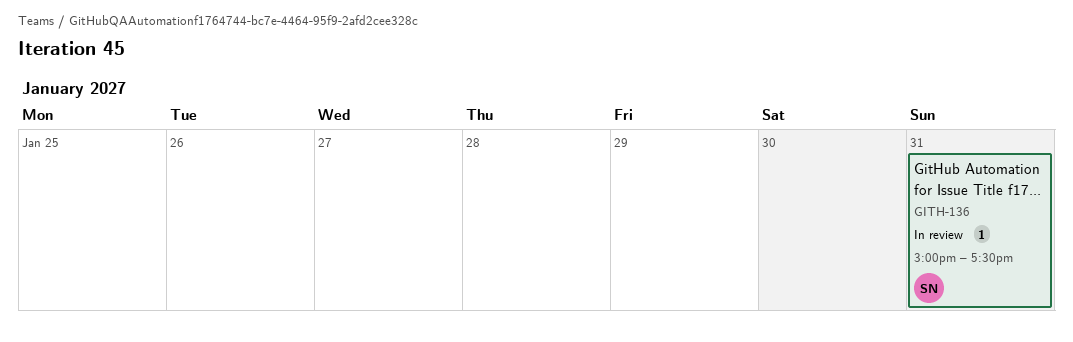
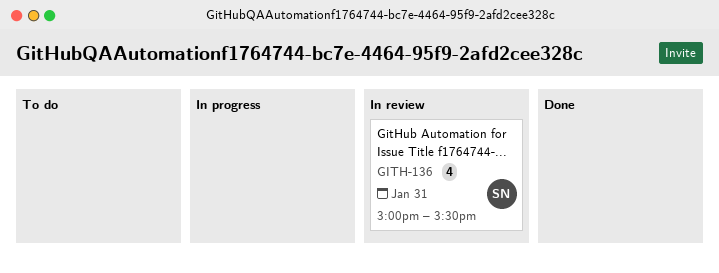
GITH-136, estimate: 1 -> 4
GITH-136, ends: 17:30 -> 15:30

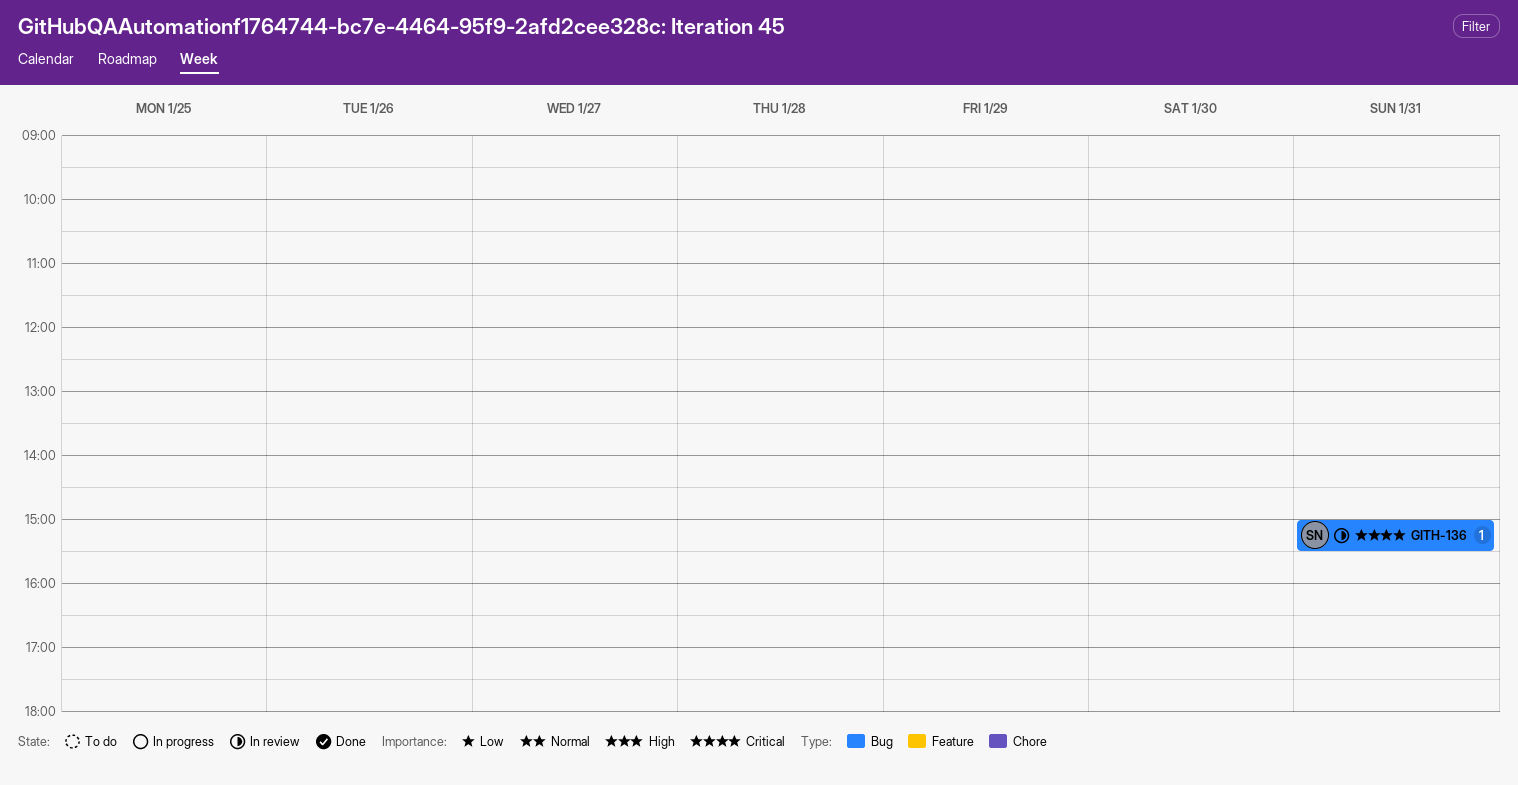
GITH-136, estimate: 4 -> 1

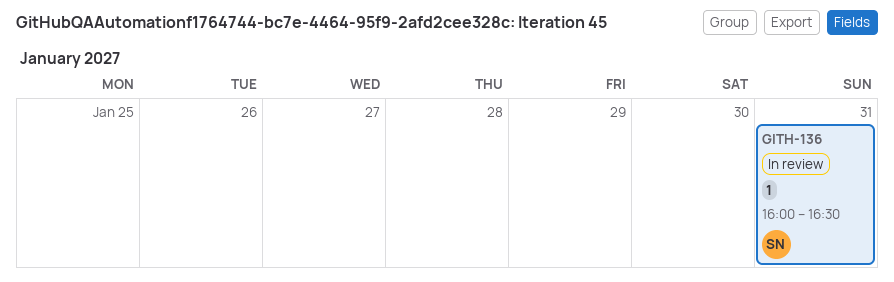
GITH-136, begins: 15:00 -> 16:00
GITH-136, ends: 15:30 -> 16:30

